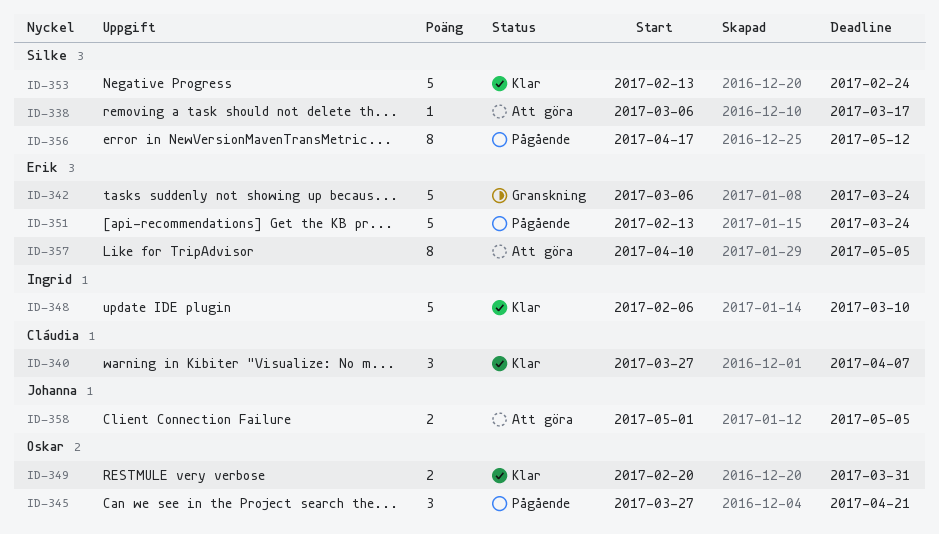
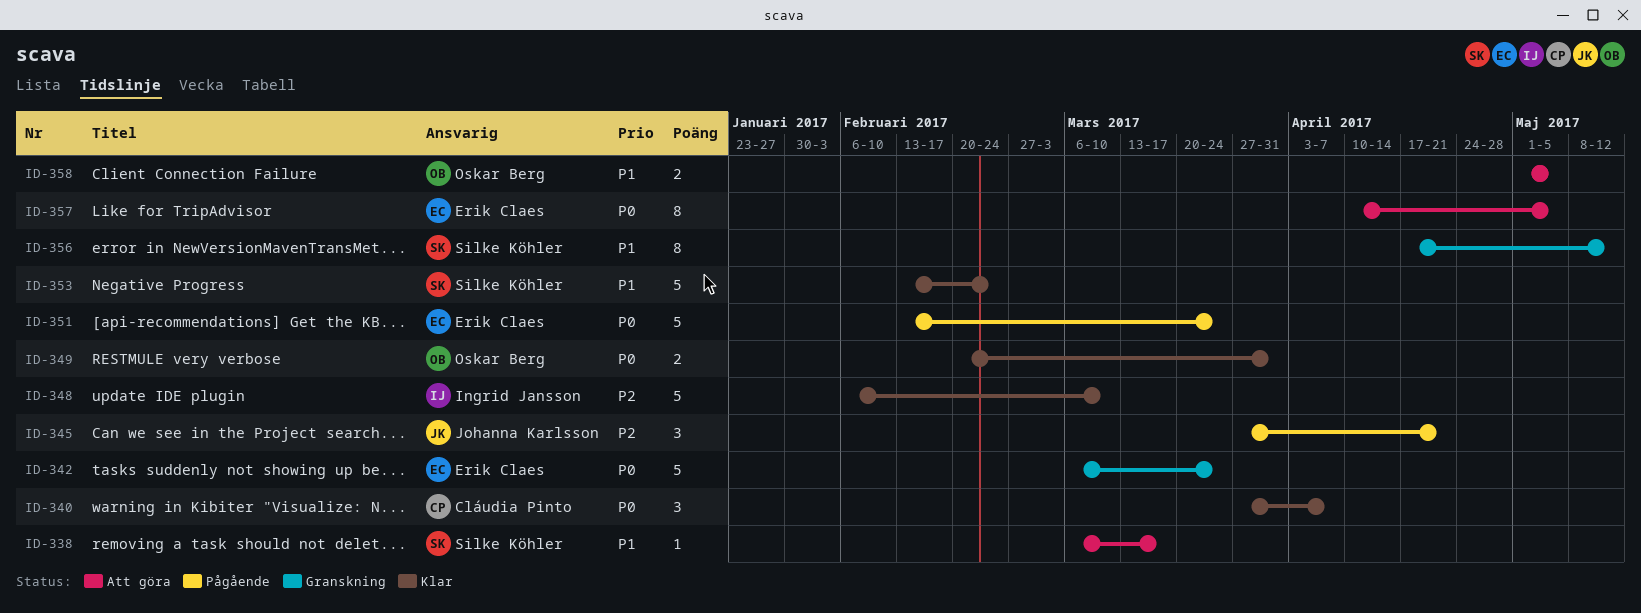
ID-345, owner: Oskar Berg -> Johanna Karlsson
ID-356, status: Pågående -> Granskning
ID-358, owner: Johanna Karlsson -> Oskar Berg

